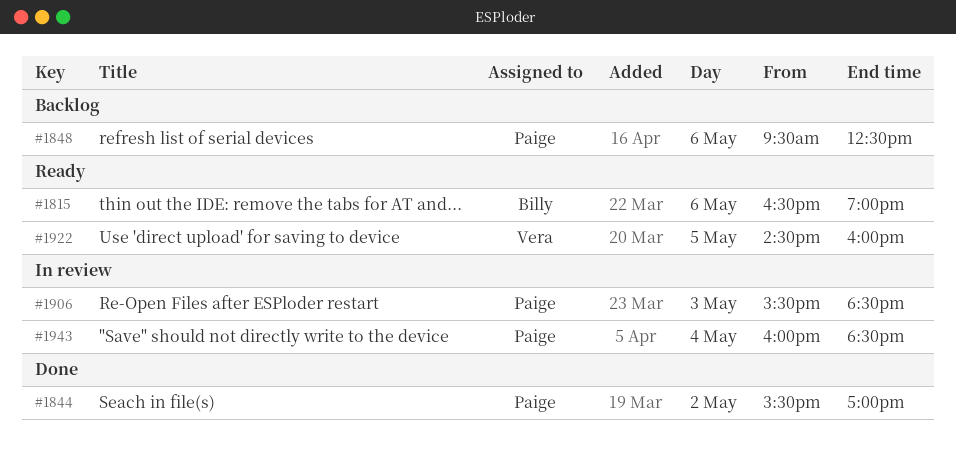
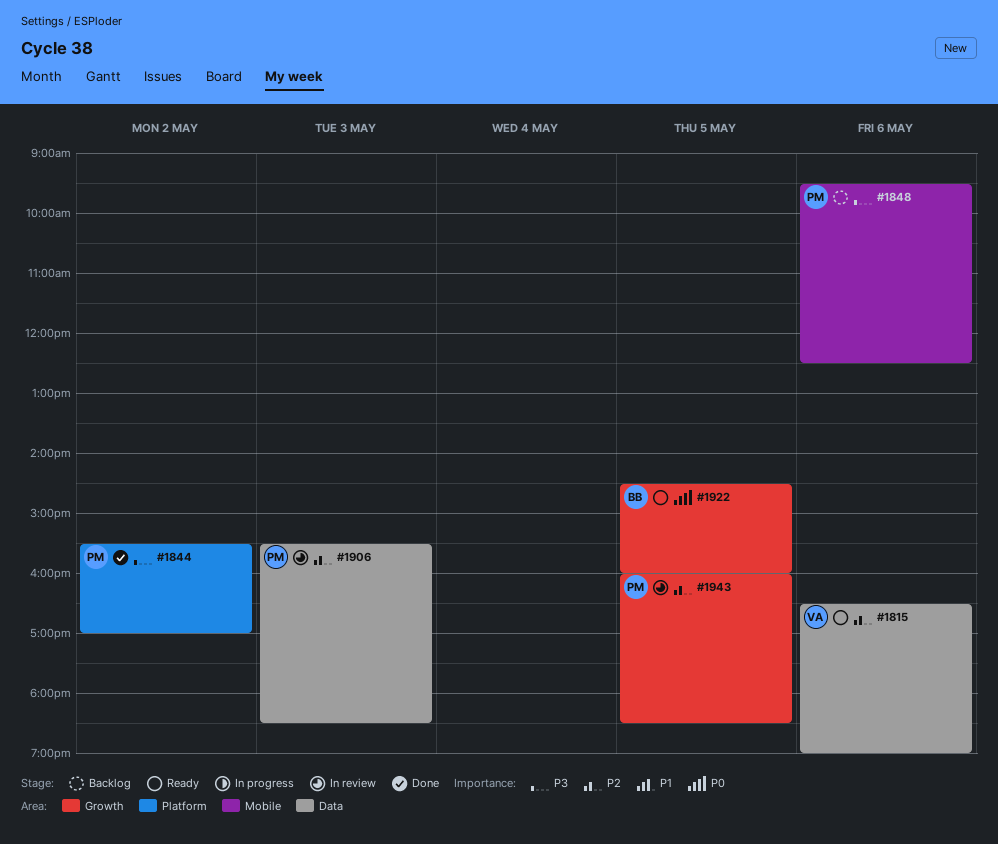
#1815, owner: Billy -> Vera
#1922, owner: Vera -> Billy
#1943, day: May 4 -> May 5

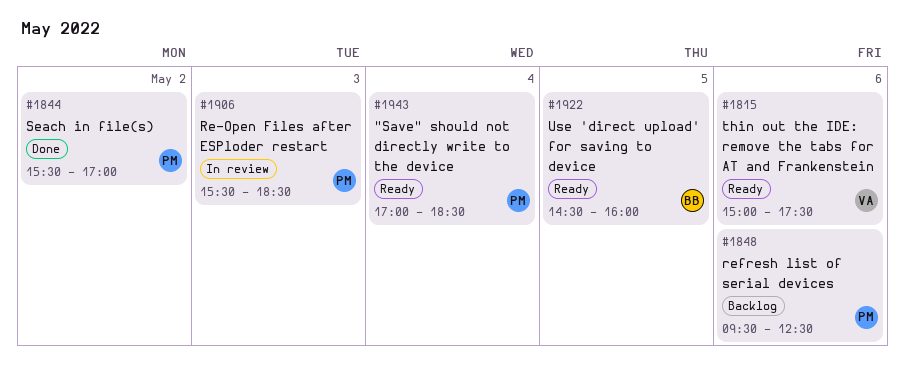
#1815, begins: 16:30 -> 15:00
#1815, ends: 19:00 -> 17:30
#1943, status: In review -> Ready
#1943, day: May 5 -> May 4
#1943, begins: 16:00 -> 17:00

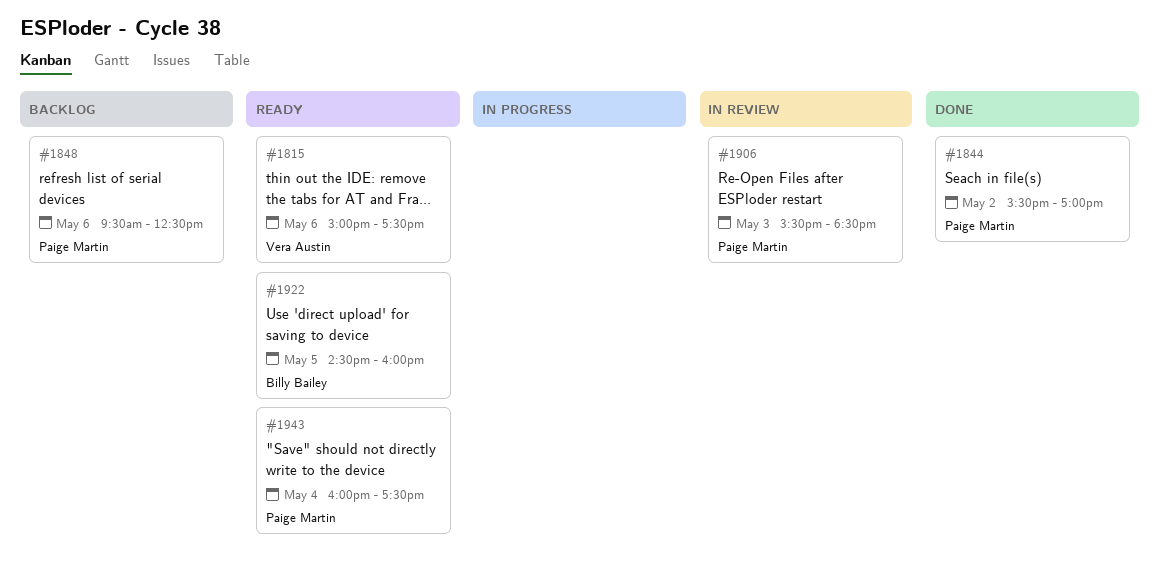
#1943, begins: 17:00 -> 16:00
#1943, ends: 18:30 -> 17:30

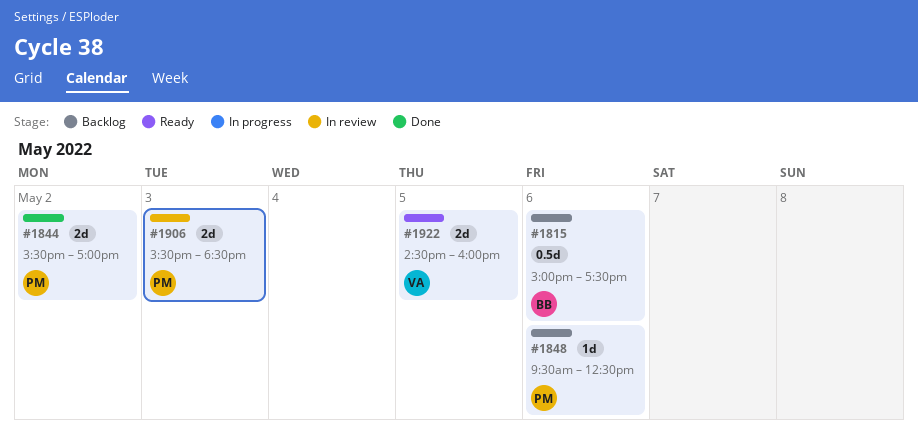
#1815, status: Ready -> Backlog
#1815, owner: Vera Austin -> Billy Bailey
#1922, owner: Billy Bailey -> Vera Austin
#1943: present -> none

